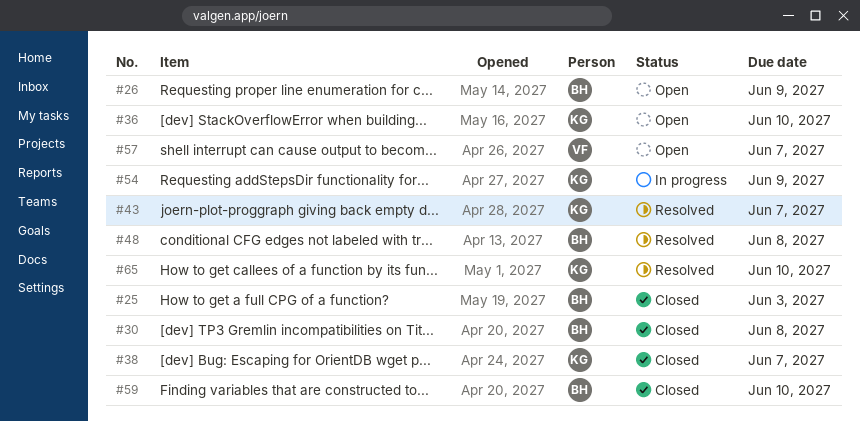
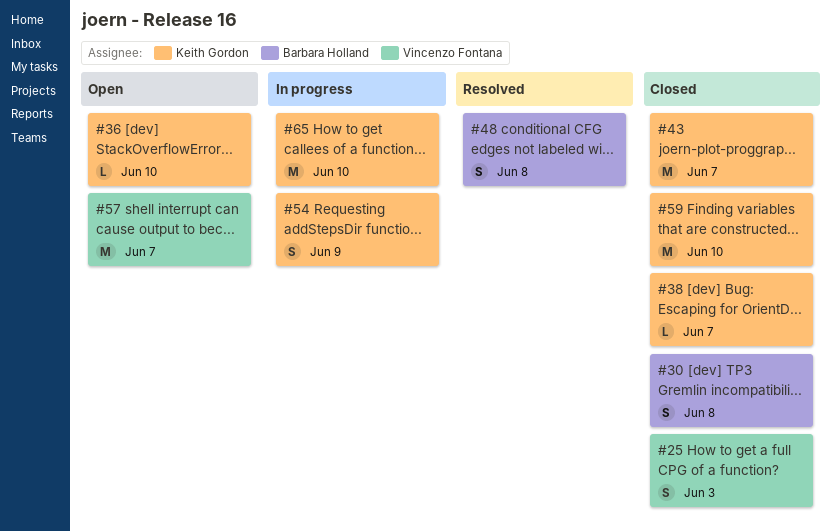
#25, owner: Barbara Holland -> Vincenzo Fontana
#26: present -> none
#43, status: Resolved -> Closed
#59, owner: Barbara Holland -> Keith Gordon
#65, status: Resolved -> In progress

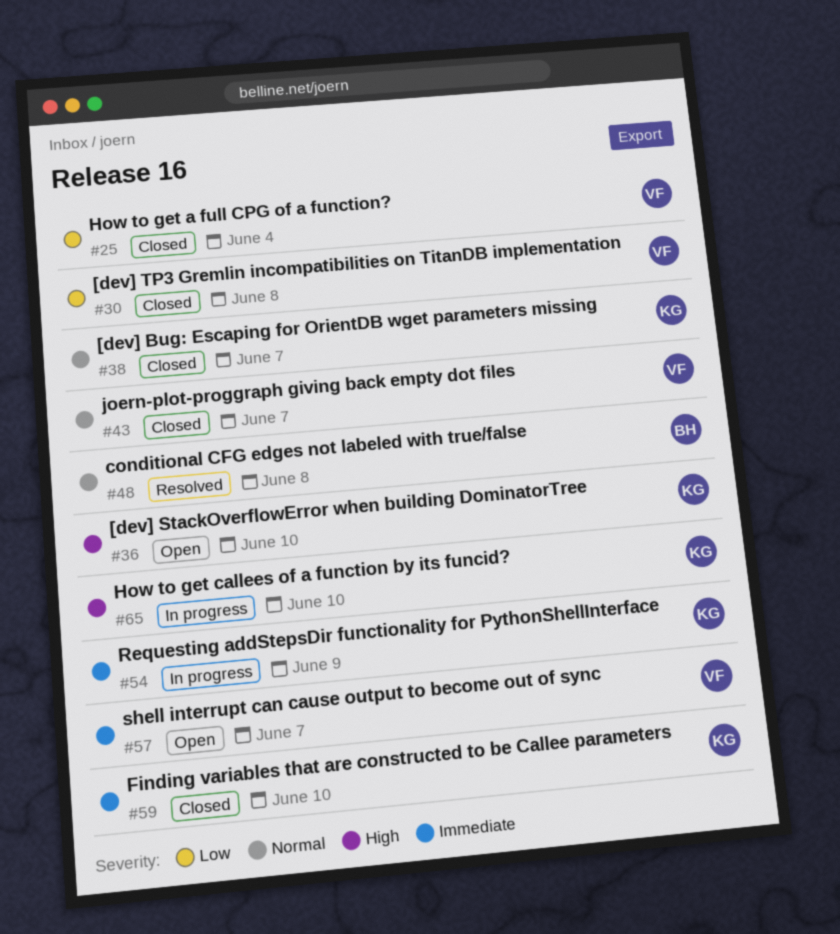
#25, due: Jun 3 -> Jun 4
#30, owner: Barbara Holland -> Vincenzo Fontana
#43, owner: Keith Gordon -> Vincenzo Fontana

